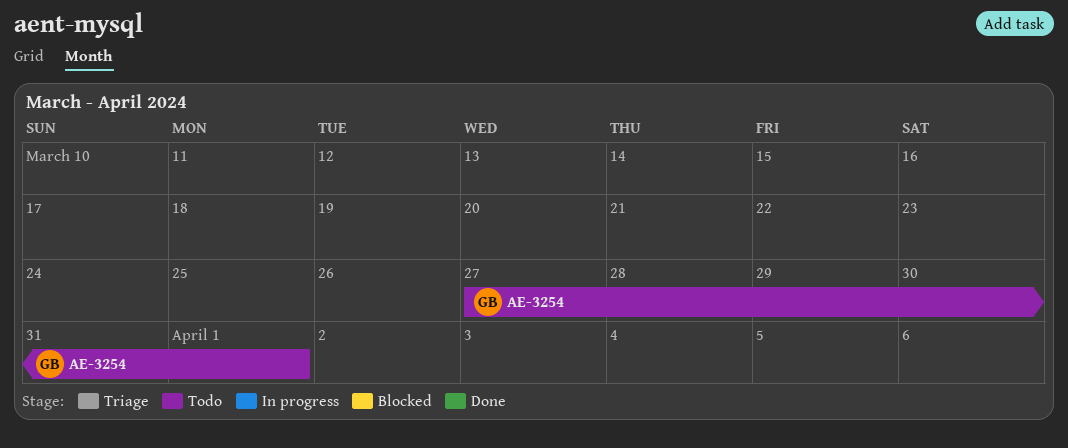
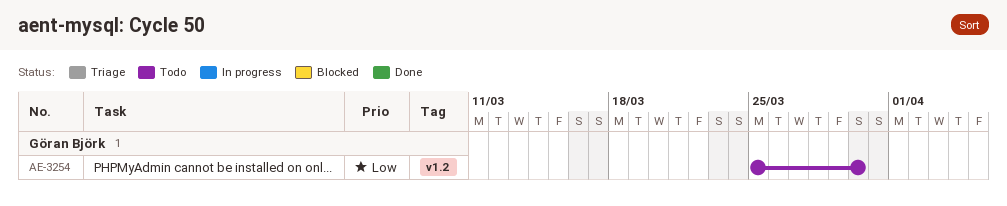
AE-3254, start: Mar 27 -> Mar 25
AE-3254, due: Apr 1 -> Mar 30

